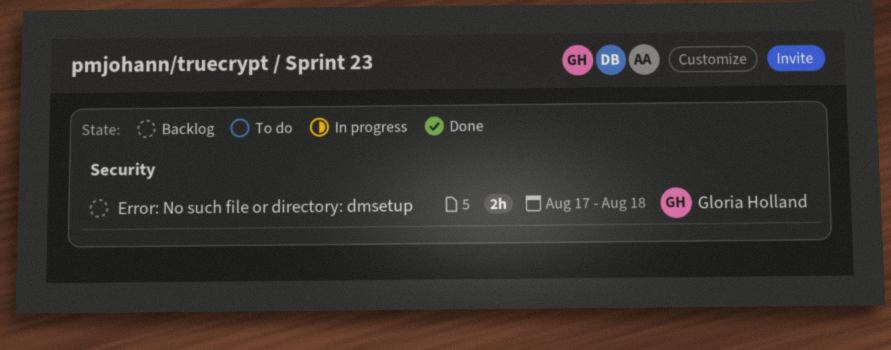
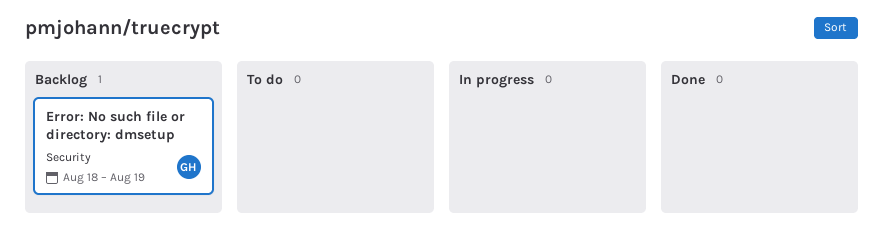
Error: No such file or directory: dmsetup, start: Aug 17 -> Aug 18
Error: No such file or directory: dmsetup, due: Aug 18 -> Aug 19

